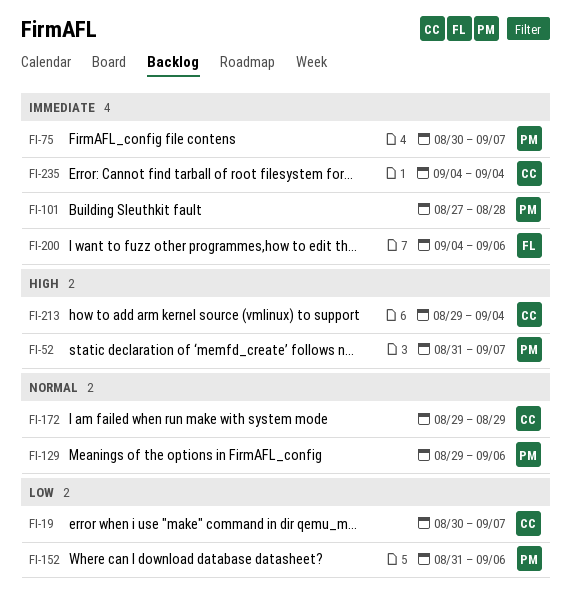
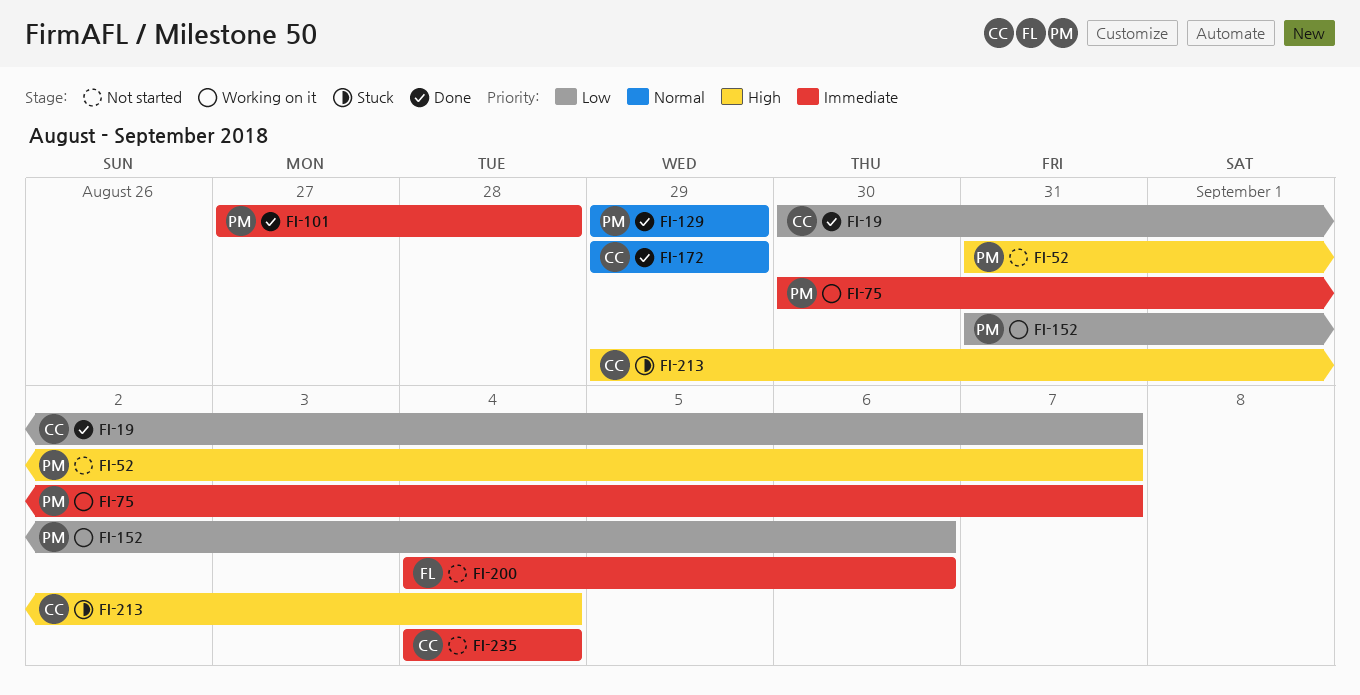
FI-129, due: Sep 6 -> Aug 29

